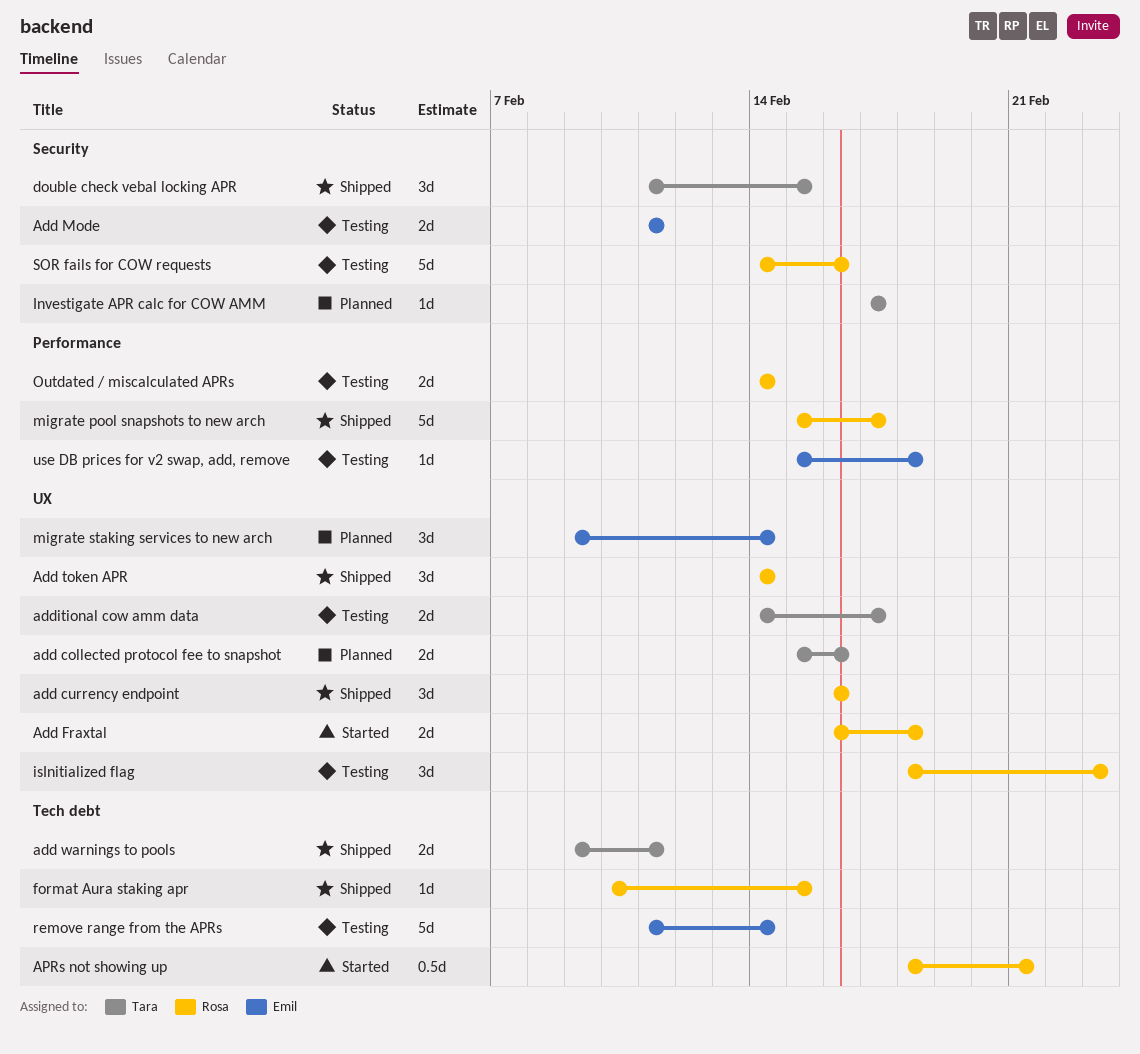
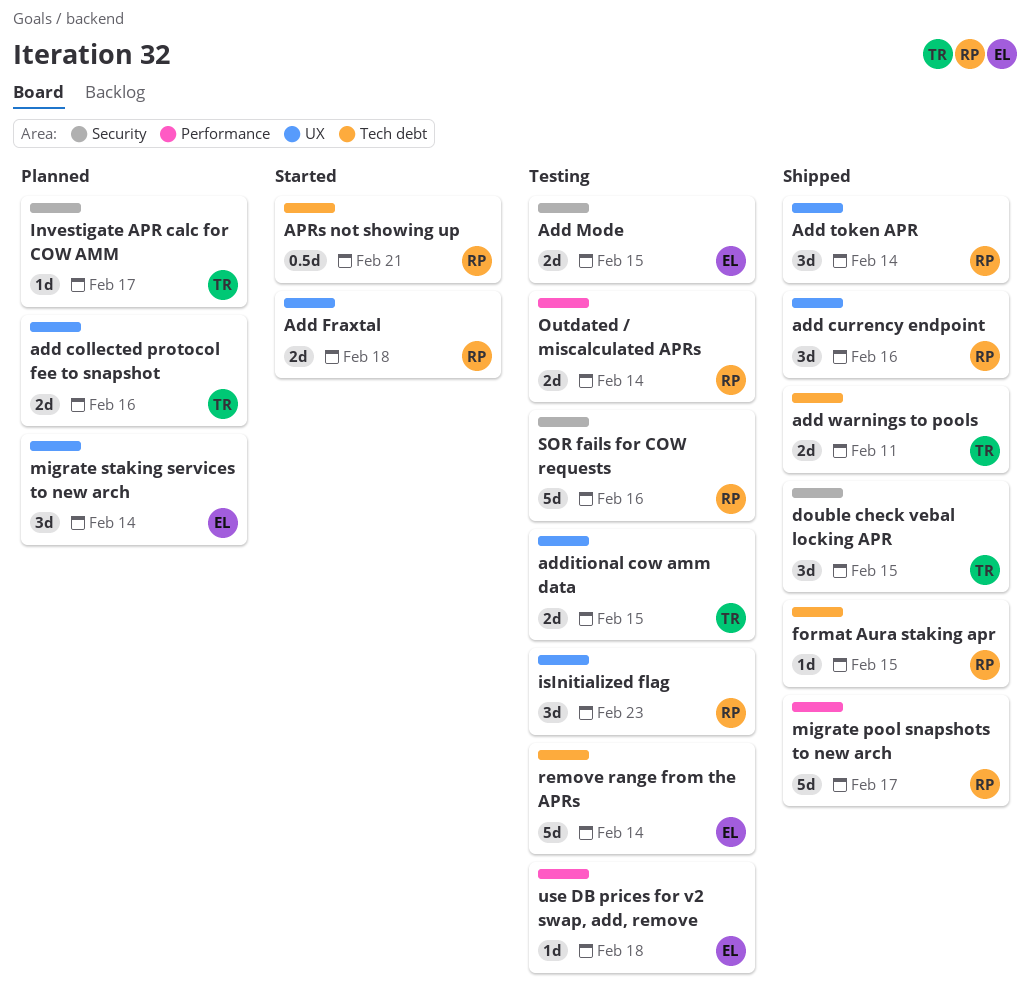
Add Mode, due: Feb 11 -> Feb 15
additional cow amm data, due: Feb 17 -> Feb 15

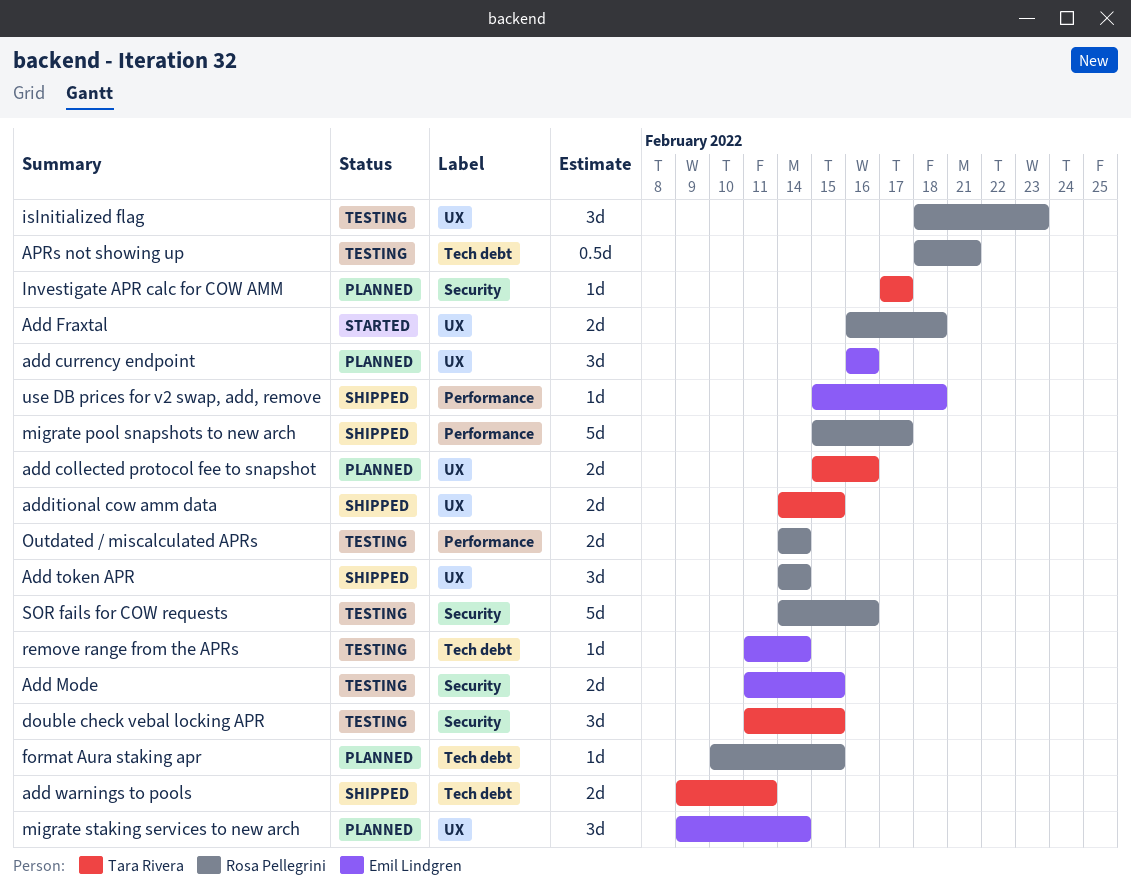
add currency endpoint, status: Shipped -> Planned
add currency endpoint, owner: Rosa Pellegrini -> Emil Lindgren
additional cow amm data, status: Testing -> Shipped
APRs not showing up, status: Started -> Testing
double check vebal locking APR, status: Shipped -> Testing
format Aura staking apr, status: Shipped -> Planned
remove range from the APRs, estimate: 5d -> 1d
use DB prices for v2 swap, add, remove, status: Testing -> Shipped

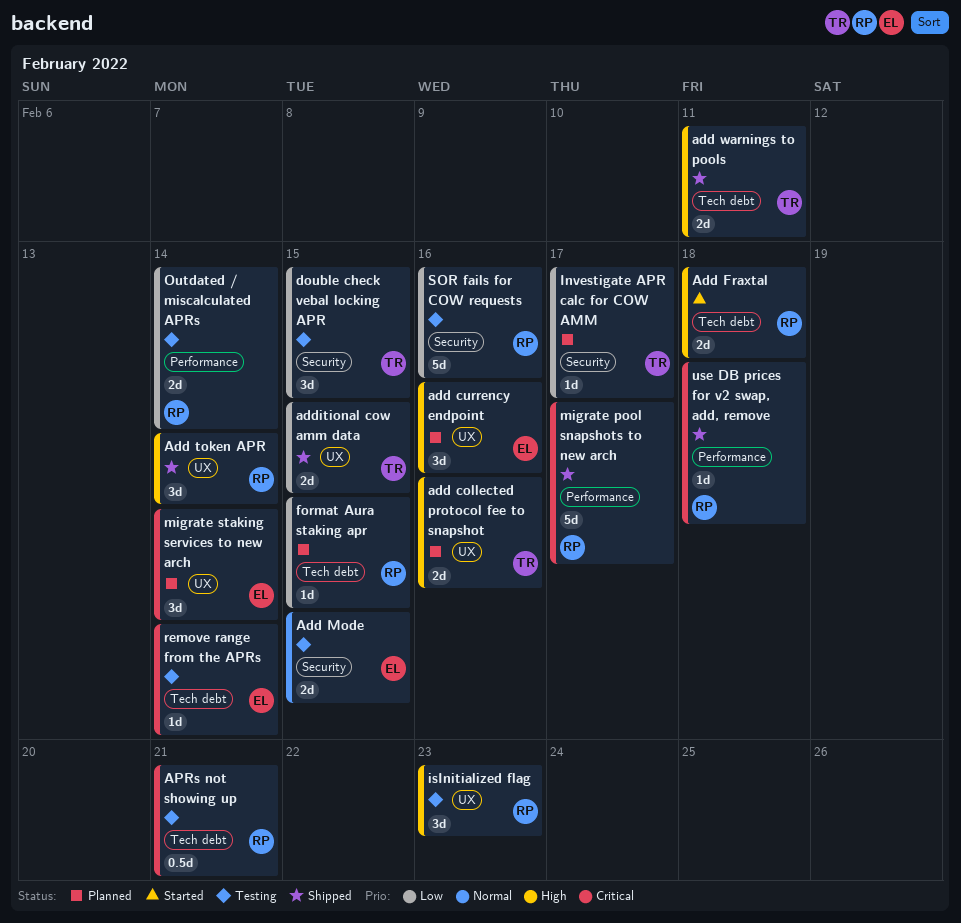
Add Fraxtal, label: UX -> Tech debt
use DB prices for v2 swap, add, remove, owner: Emil Lindgren -> Rosa Pellegrini

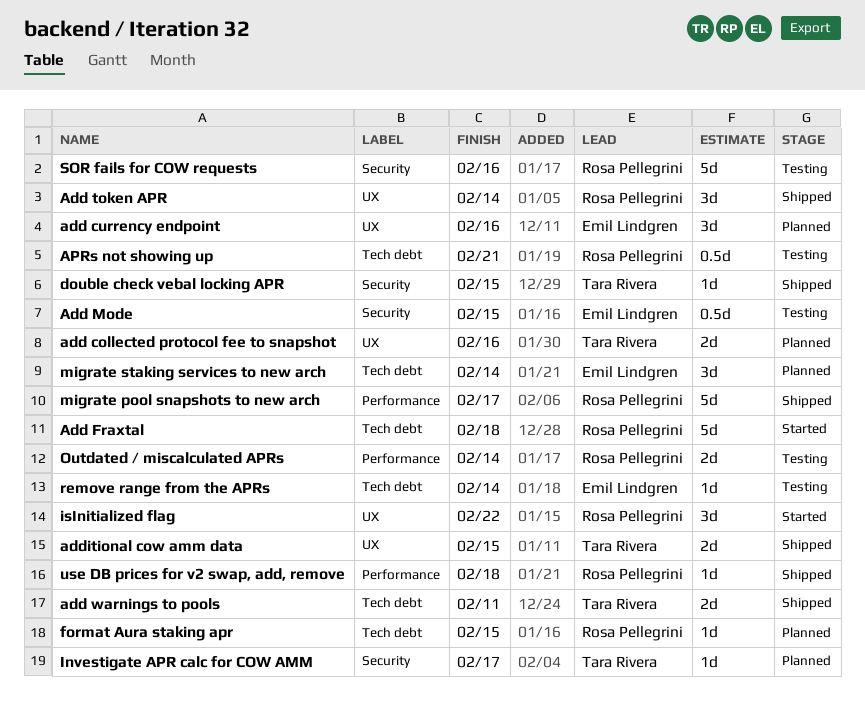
Add Fraxtal, estimate: 2d -> 5d
Add Mode, estimate: 2d -> 0.5d
double check vebal locking APR, status: Testing -> Shipped
double check vebal locking APR, estimate: 3d -> 1d
isInitialized flag, status: Testing -> Started
isInitialized flag, due: Feb 23 -> Feb 22
migrate staking services to new arch, label: UX -> Tech debt

